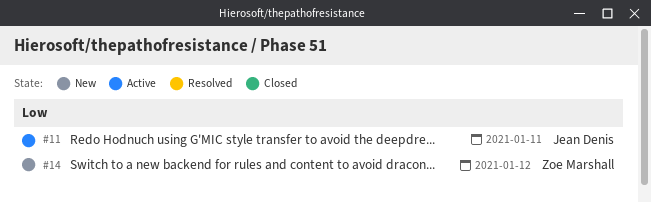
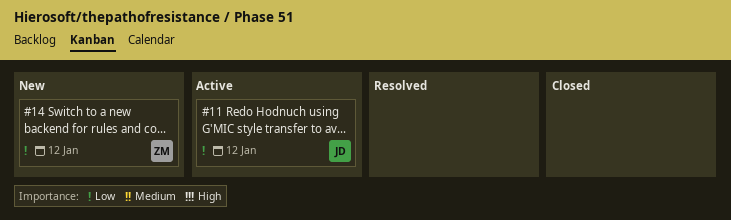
#11, due: Jan 11 -> Jan 12

